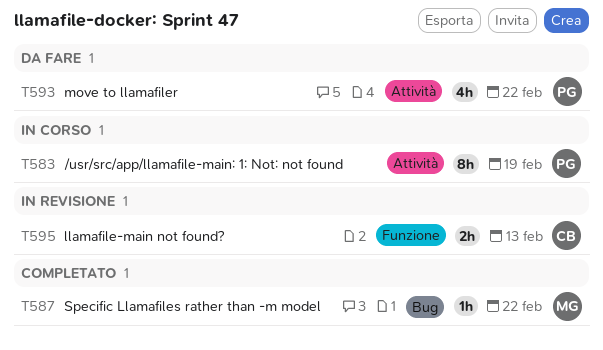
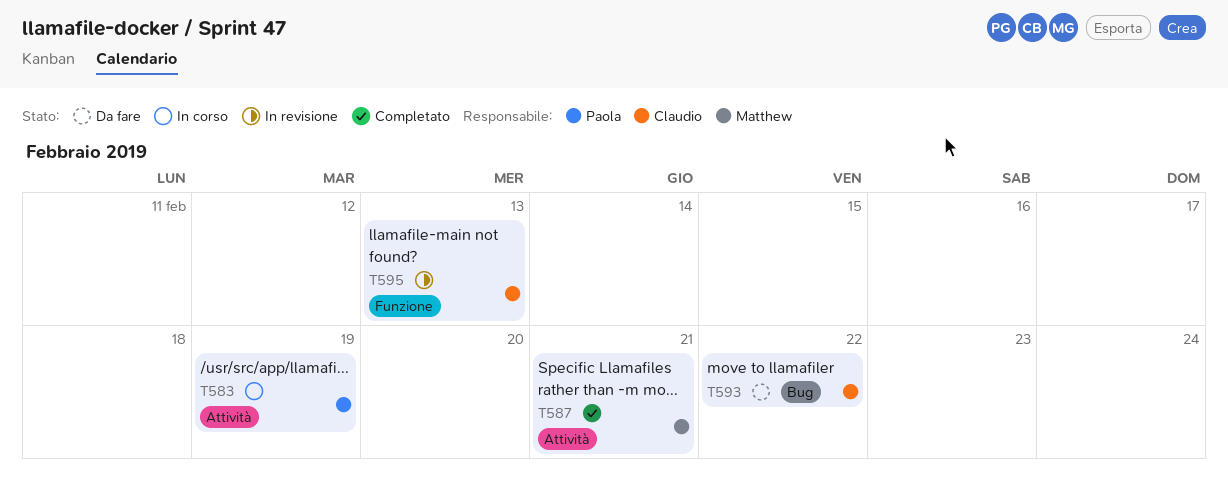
T587, label: Bug -> Attività
T587, due: Feb 22 -> Feb 21
T593, owner: Paola -> Claudio
T593, label: Attività -> Bug

